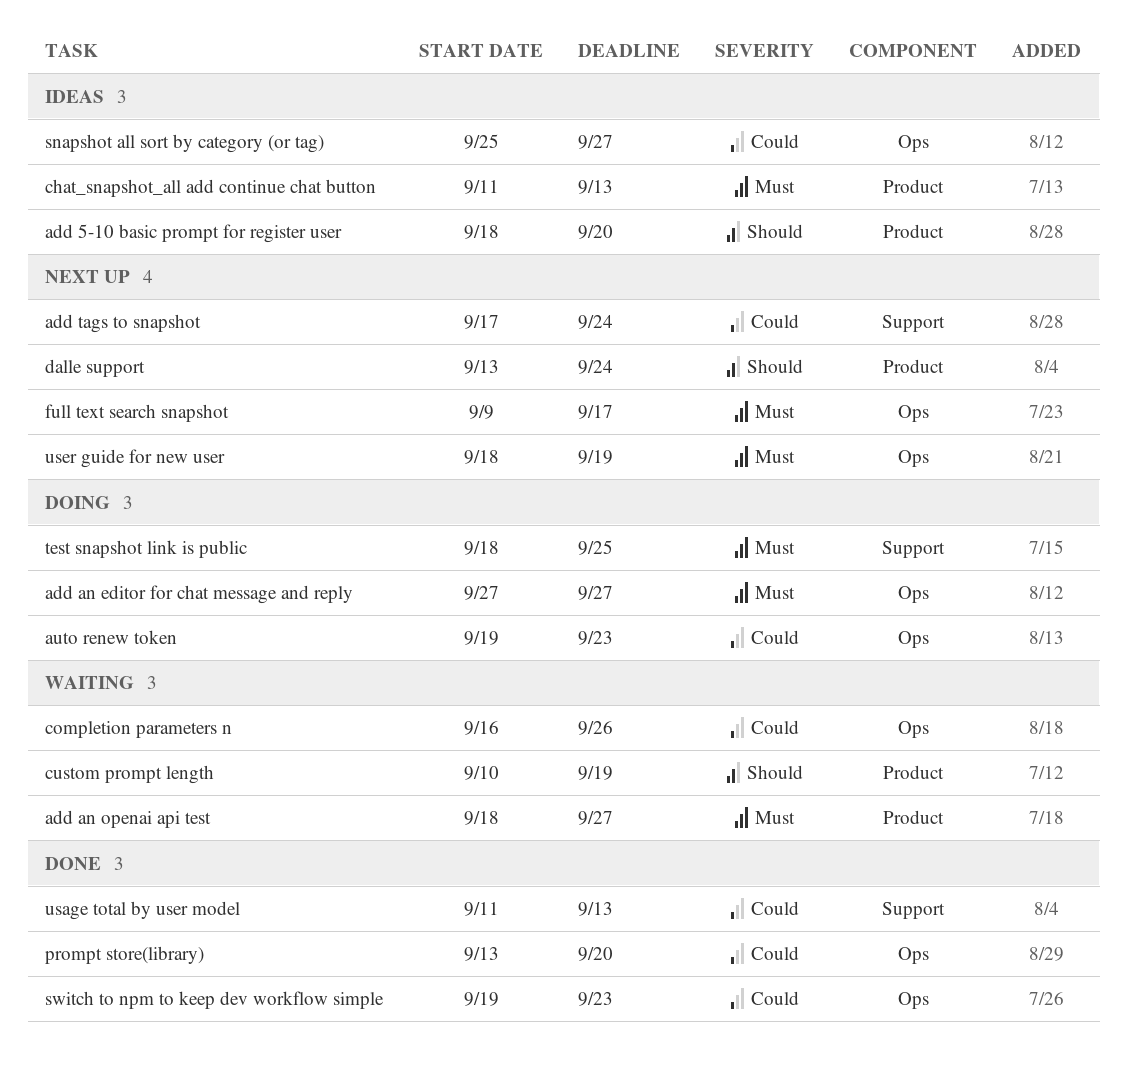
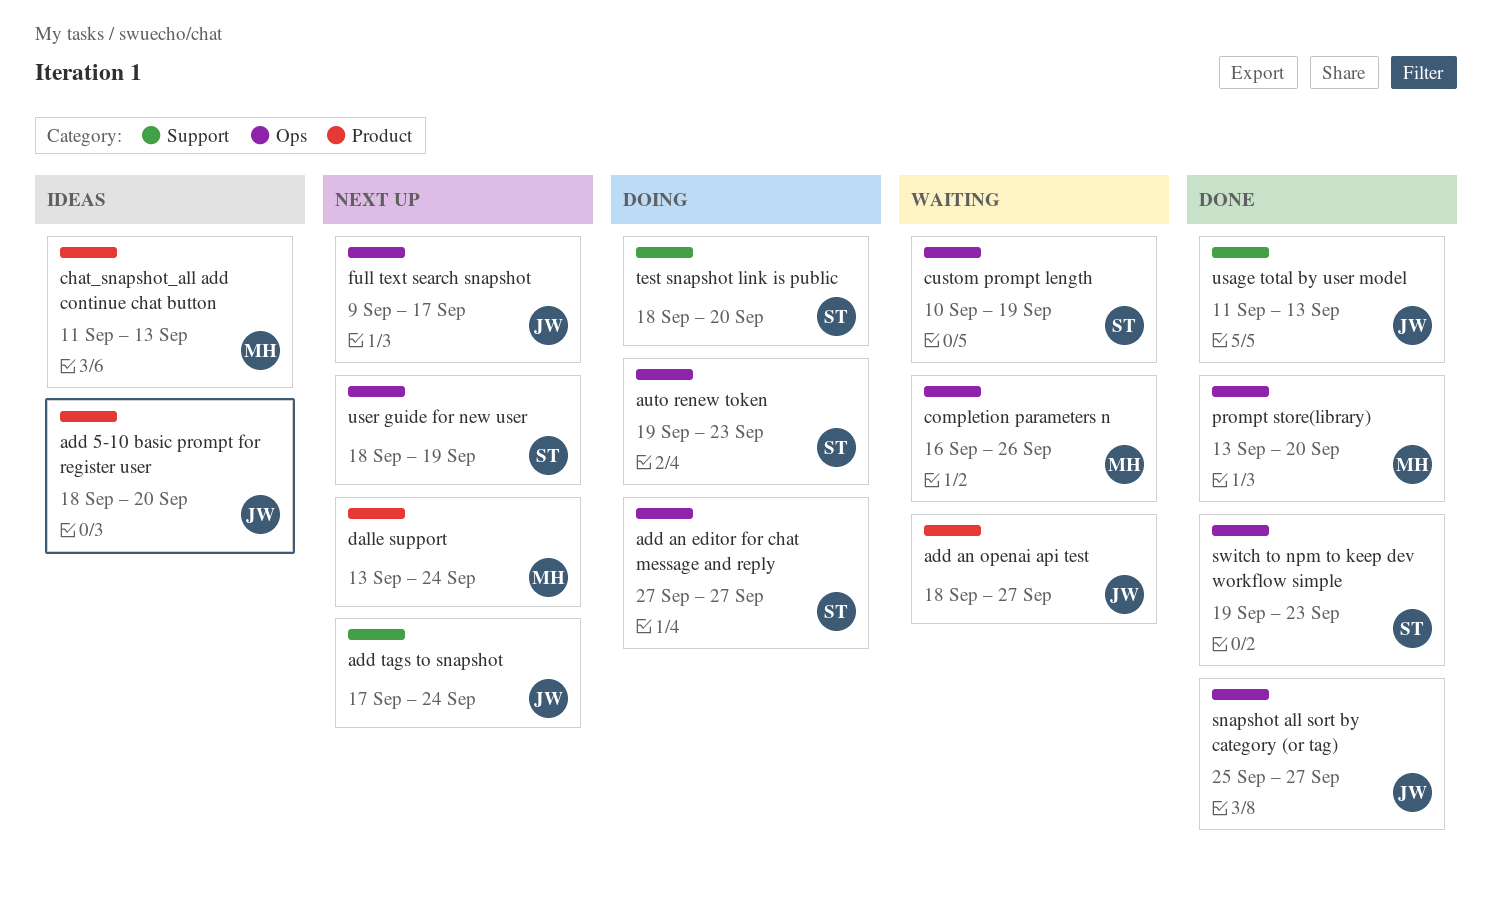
custom prompt length, label: Product -> Ops
snapshot all sort by category (or tag), status: Ideas -> Done
test snapshot link is public, due: Sep 25 -> Sep 20

